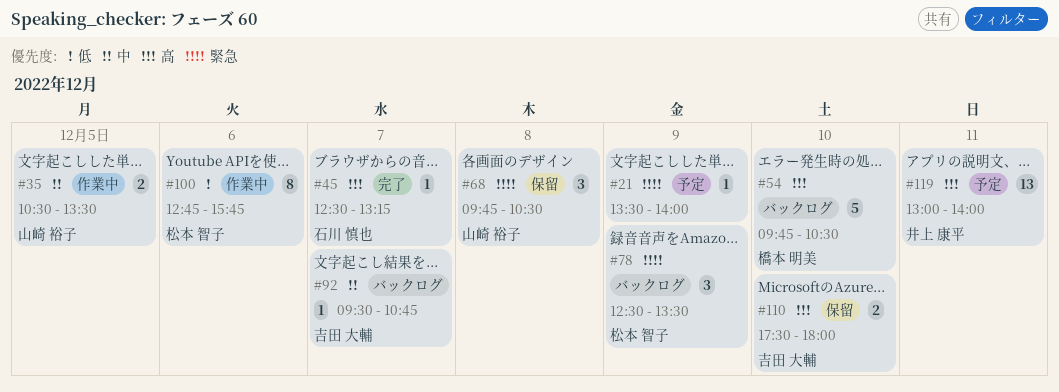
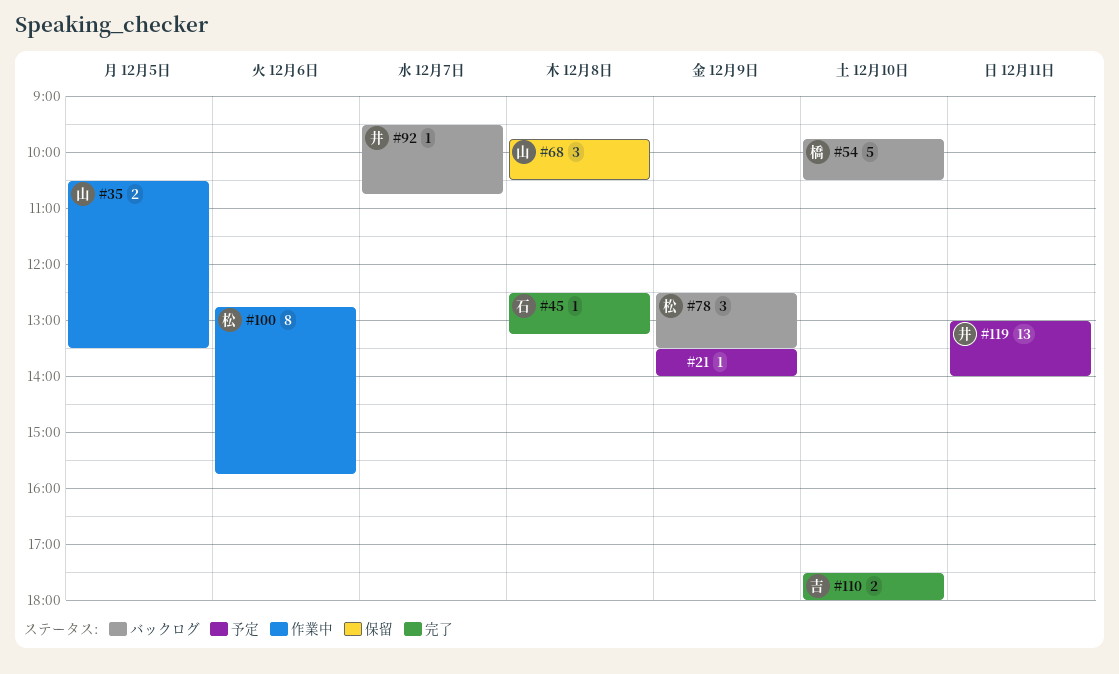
#45, day: Dec 7 -> Dec 8
#92, owner: 吉田 大輔 -> 井上 康平
#110, status: 保留 -> 完了

